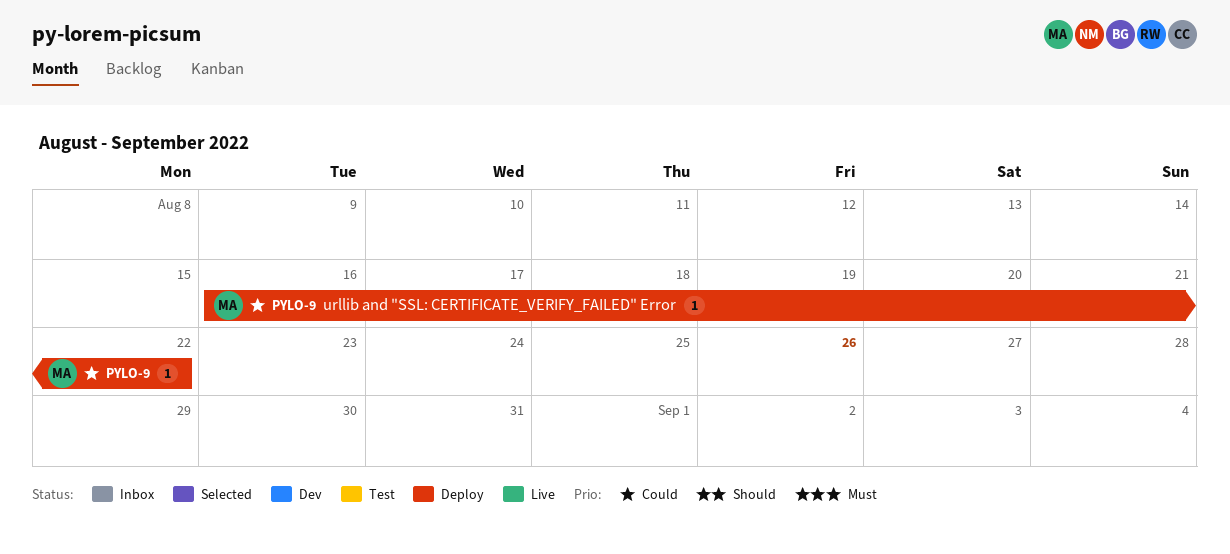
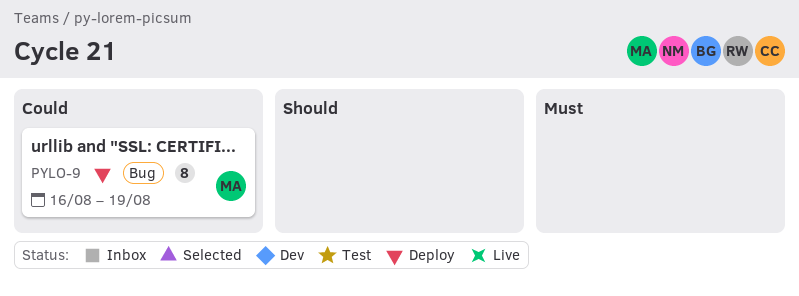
PYLO-9, estimate: 1 -> 8
PYLO-9, due: Aug 22 -> Aug 19

